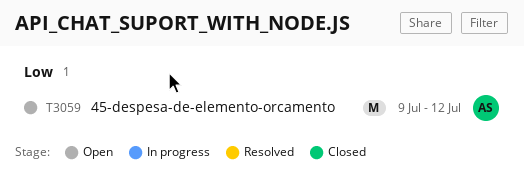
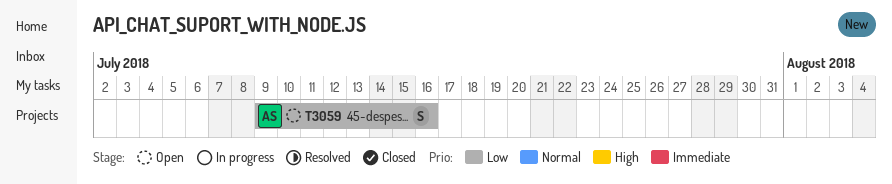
T3059, estimate: M -> S
T3059, due: Jul 12 -> Jul 16

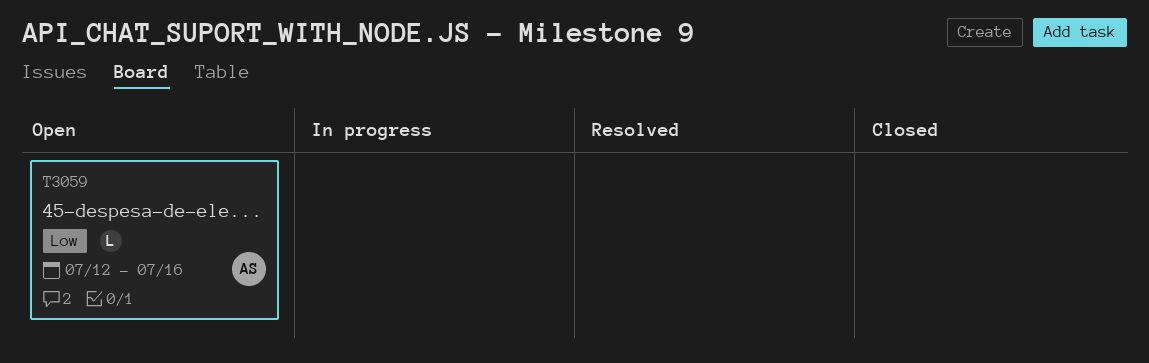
T3059, estimate: S -> L
T3059, start: Jul 9 -> Jul 12

